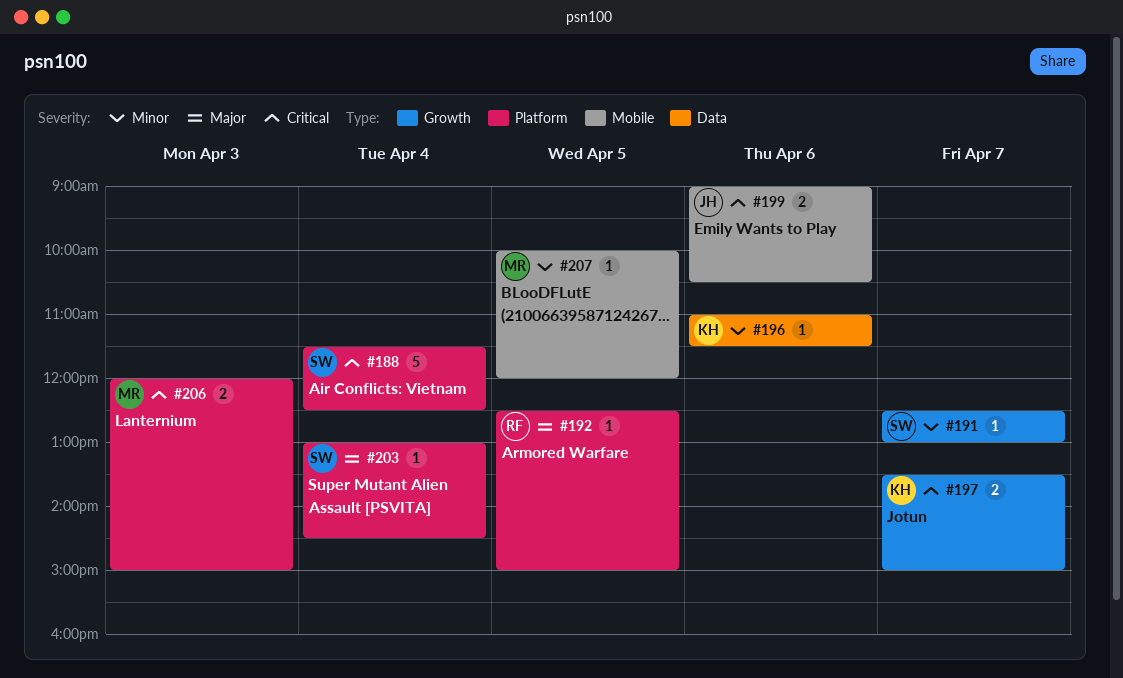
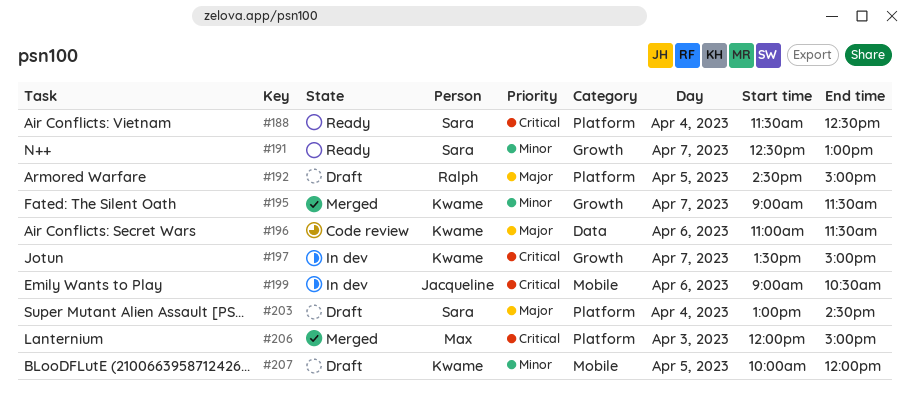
#192, begins: 12:30 -> 14:30
#195: none -> present
#196, priority: Minor -> Major
#207, owner: Max -> Kwame

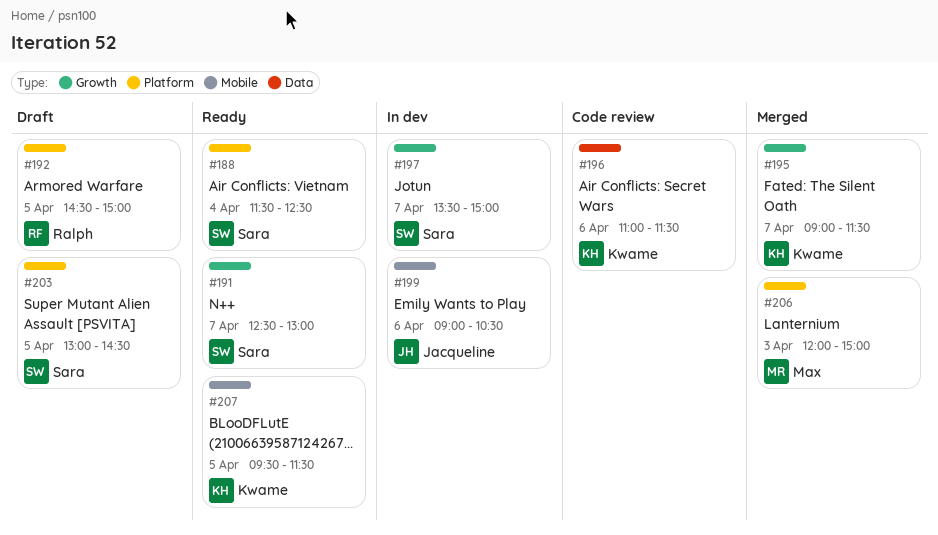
#197, owner: Kwame -> Sara
#203, day: Apr 4 -> Apr 5
#207, status: Draft -> Ready
#207, begins: 10:00 -> 09:30
#207, ends: 12:00 -> 11:30

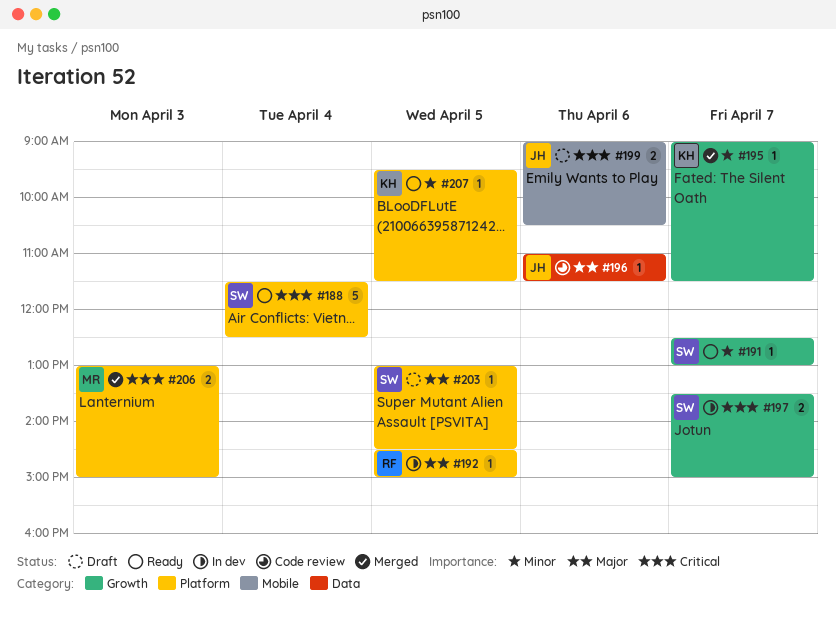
#192, status: Draft -> In dev
#196, owner: Kwame -> Jacqueline
#199, status: In dev -> Draft
#206, begins: 12:00 -> 13:00
#207, label: Mobile -> Platform

